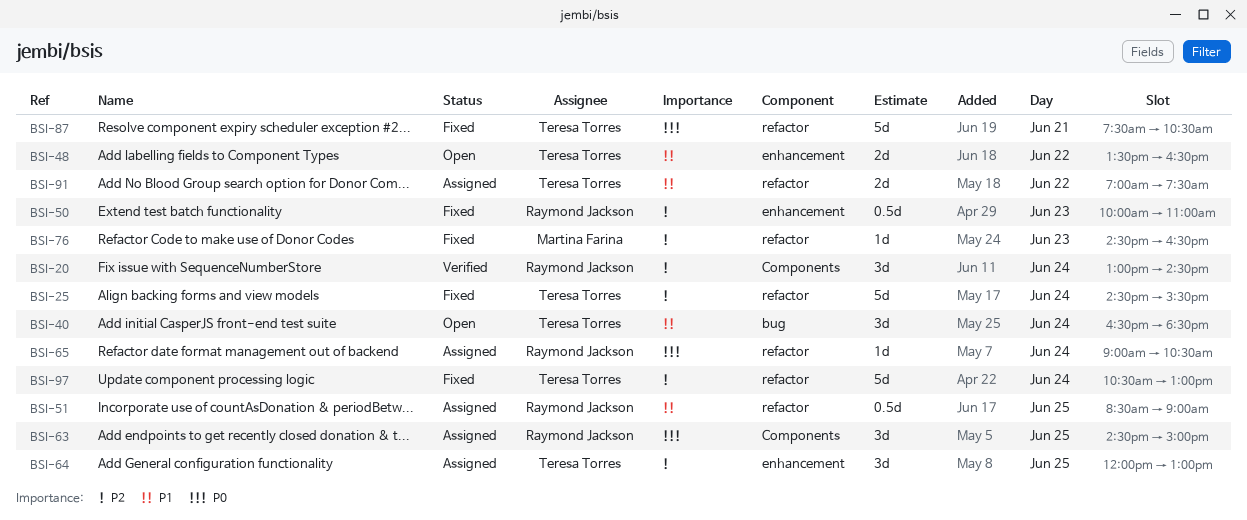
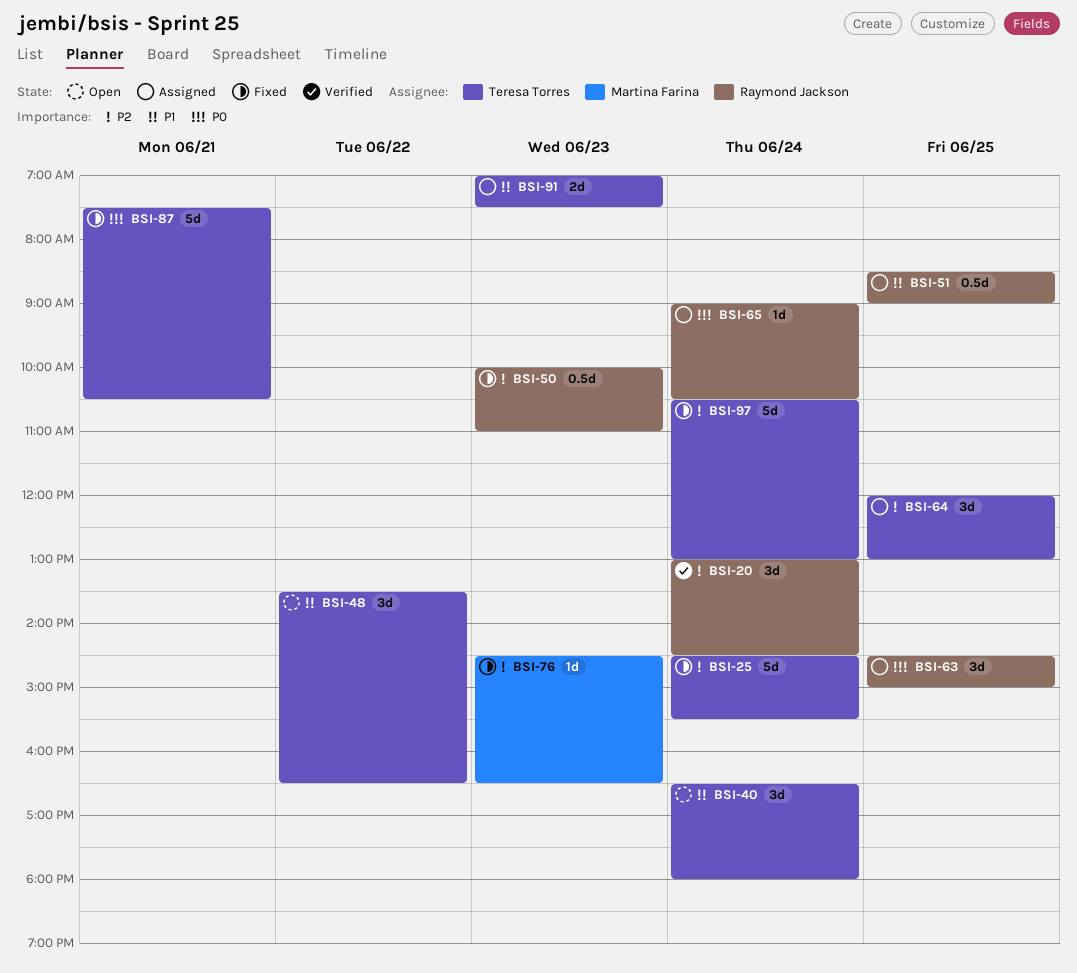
BSI-40, ends: 18:30 -> 18:00
BSI-48, estimate: 2d -> 3d
BSI-91, day: Jun 22 -> Jun 23

